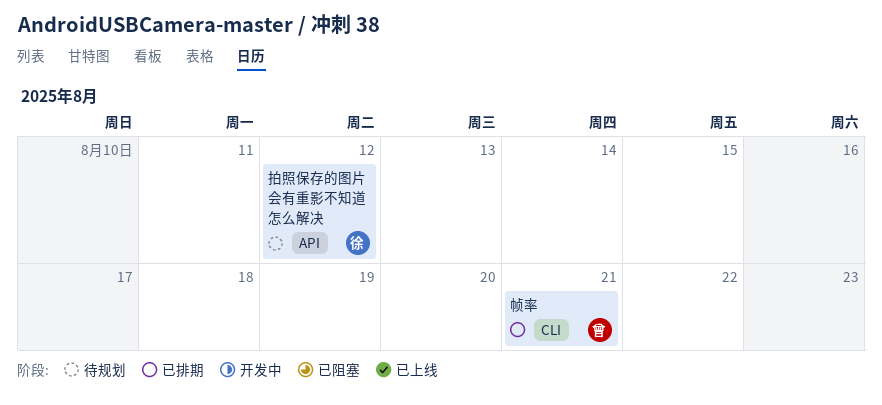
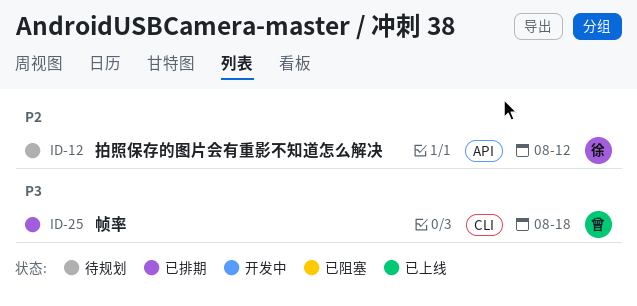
帧率, due: Aug 21 -> Aug 18

